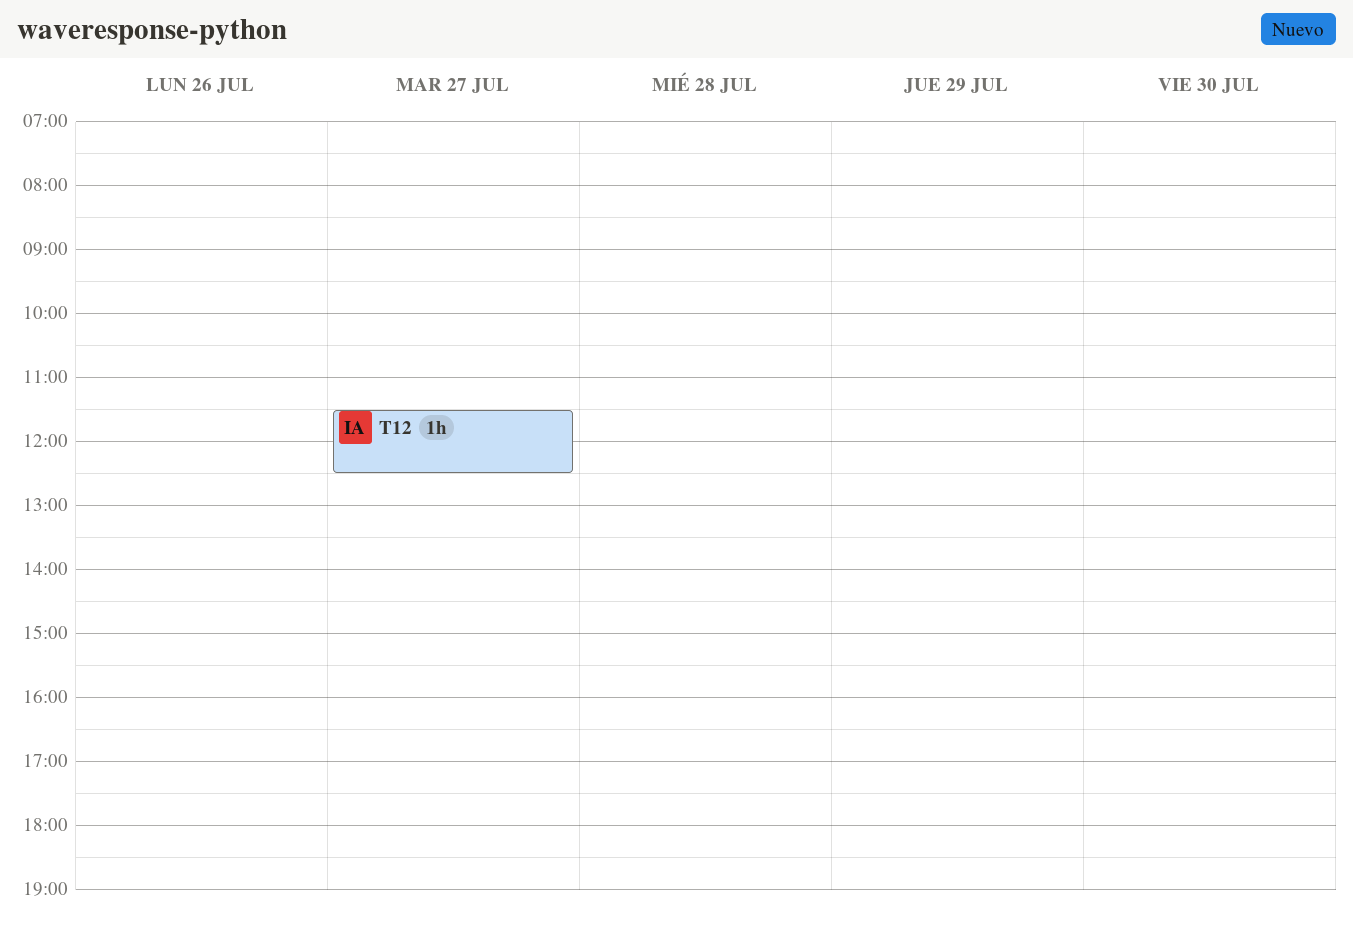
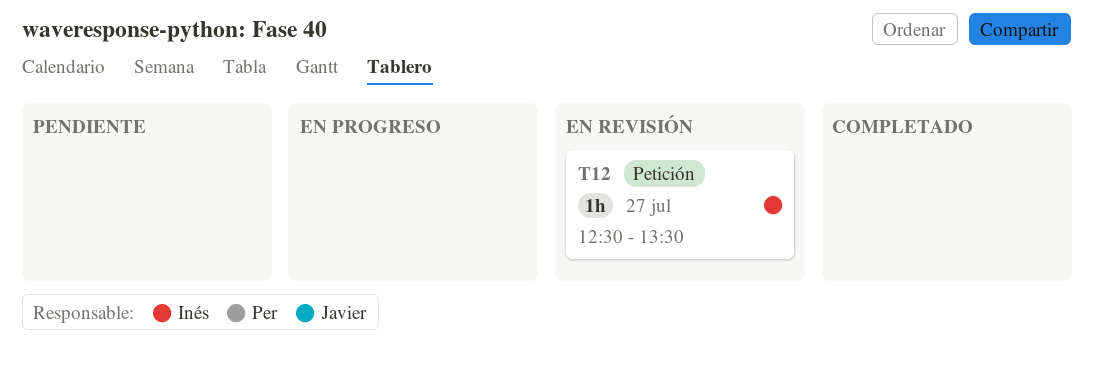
T12, begins: 11:30 -> 12:30
T12, ends: 12:30 -> 13:30

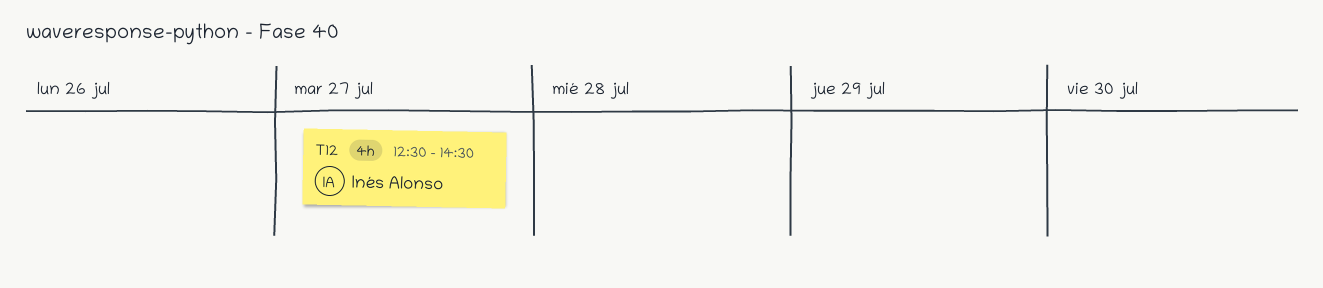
T12, estimate: 1h -> 4h
T12, ends: 13:30 -> 14:30

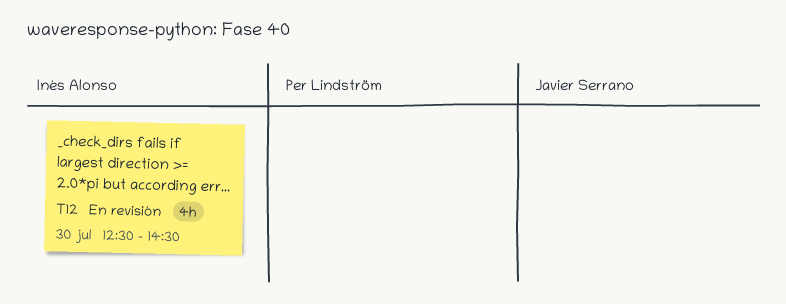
T12, day: Jul 27 -> Jul 30

